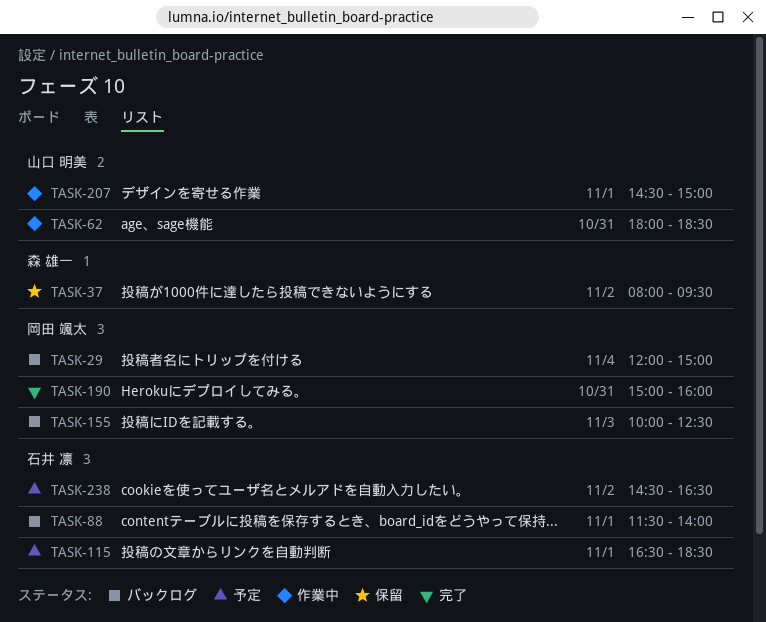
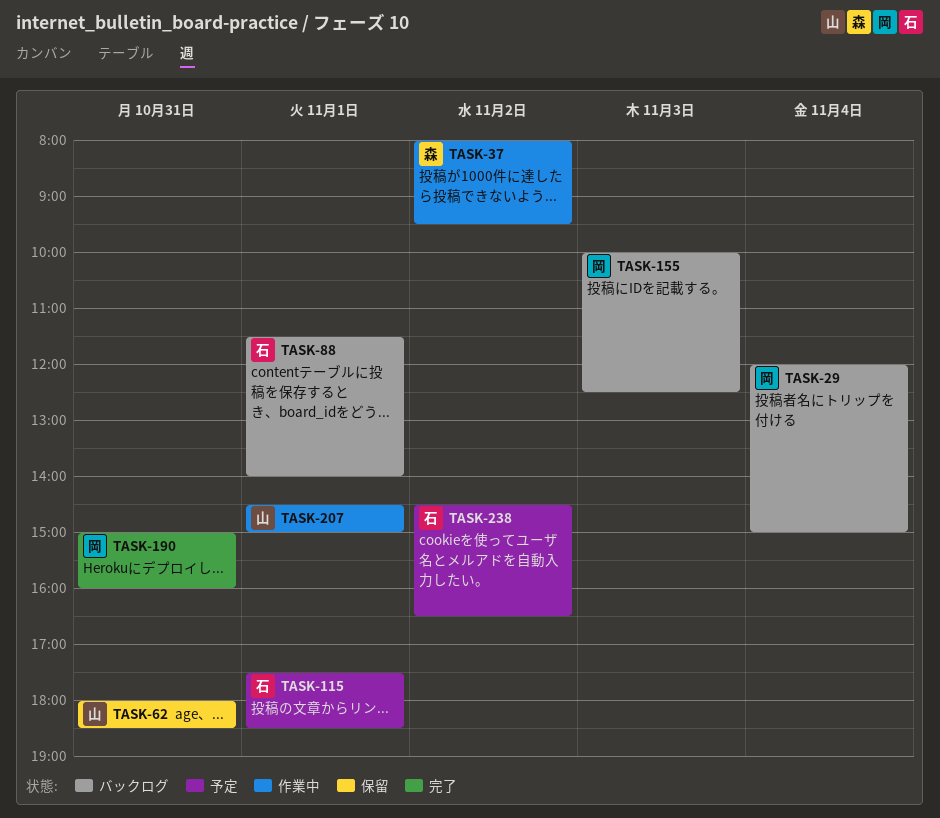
TASK-37, status: 保留 -> 作業中
TASK-62, status: 作業中 -> 保留
TASK-115, begins: 16:30 -> 17:30

